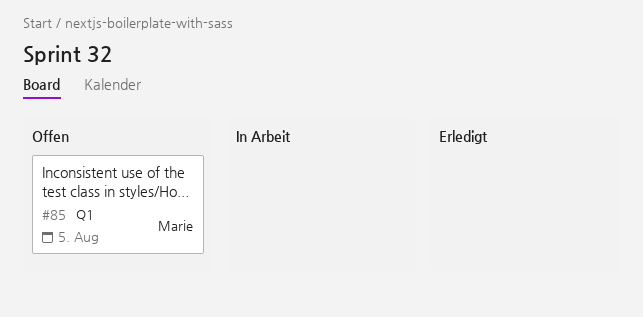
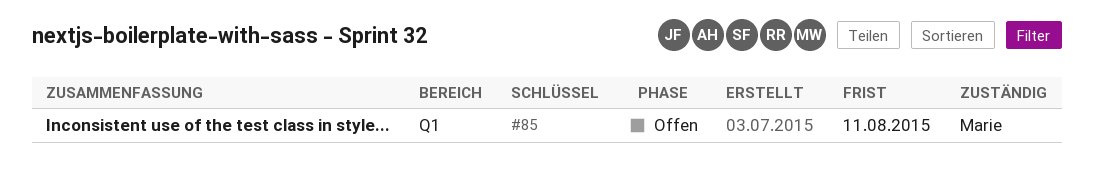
#85, due: Aug 5 -> Aug 11

